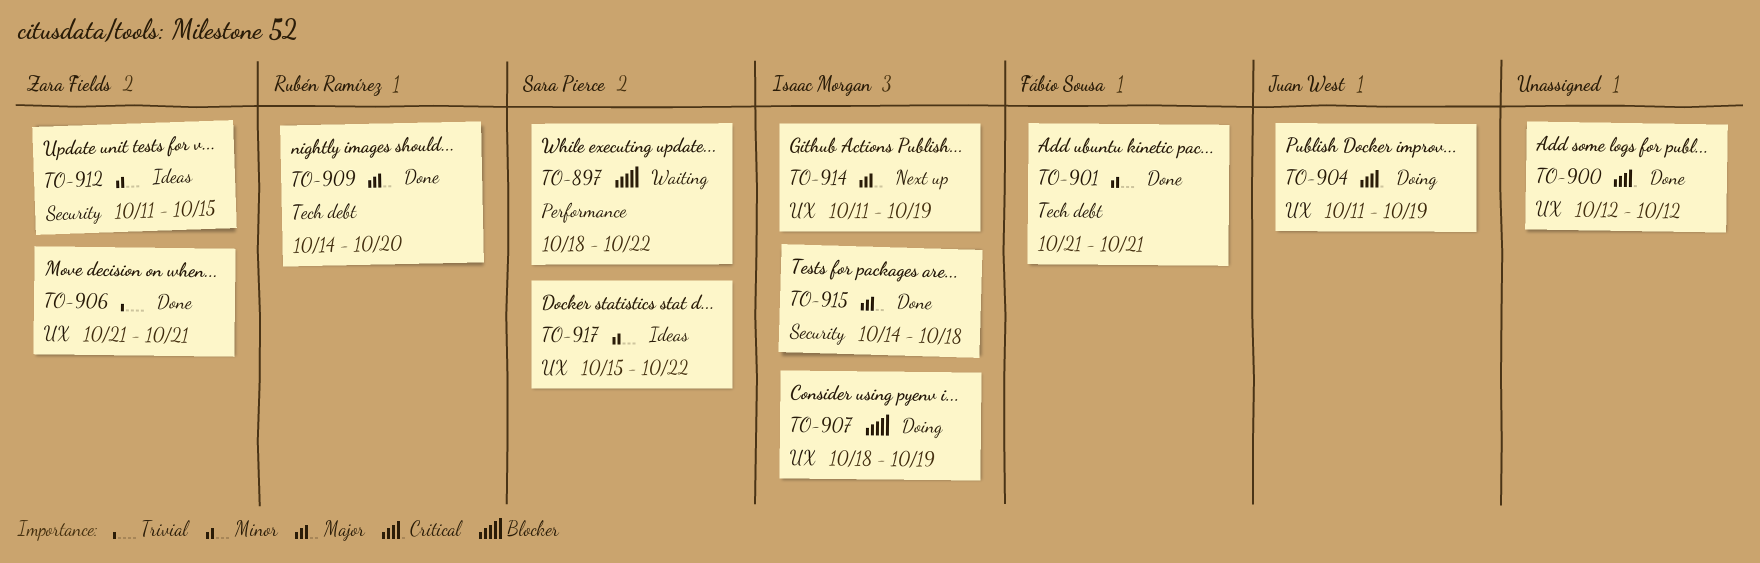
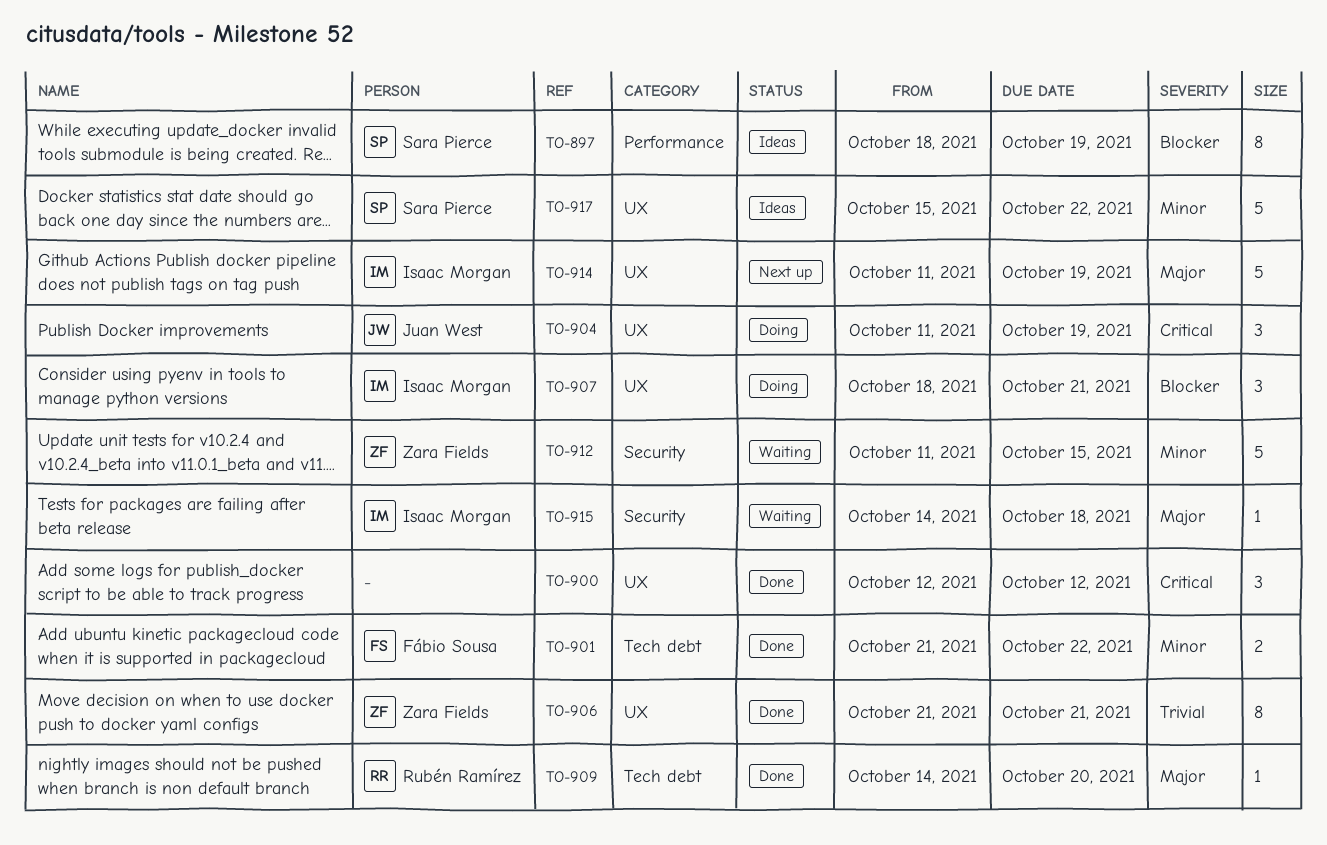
TO-897, status: Waiting -> Ideas
TO-897, due: Oct 22 -> Oct 19
TO-901, due: Oct 21 -> Oct 22
TO-907, due: Oct 19 -> Oct 21
TO-912, status: Ideas -> Waiting
TO-915, status: Done -> Waiting

